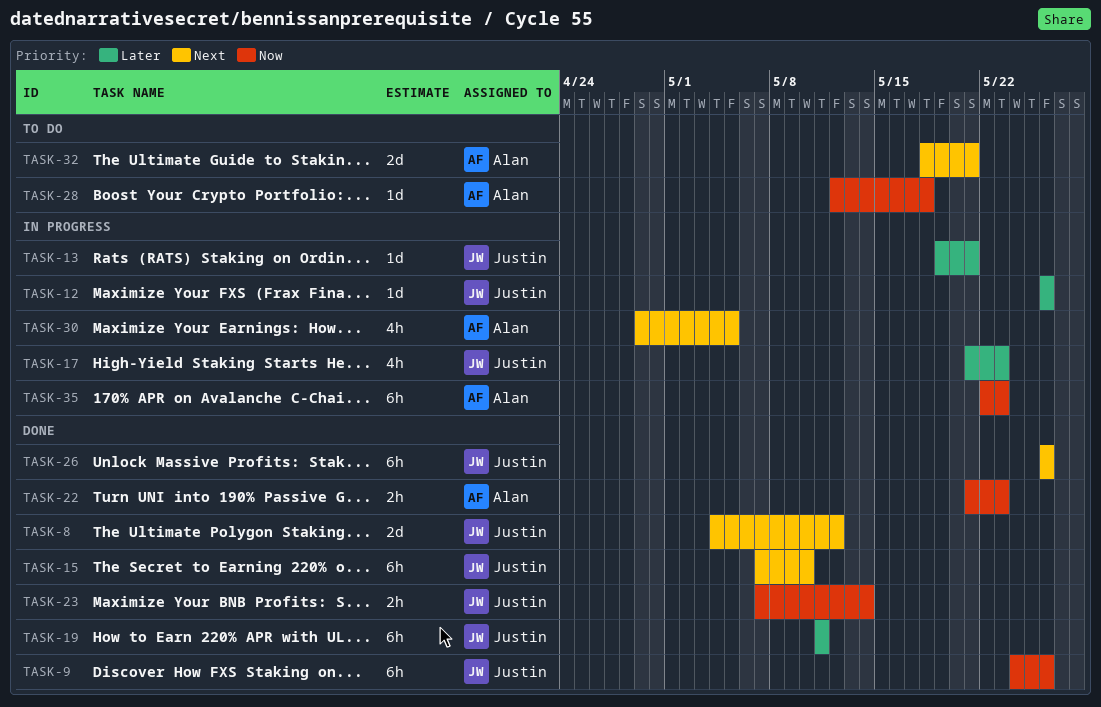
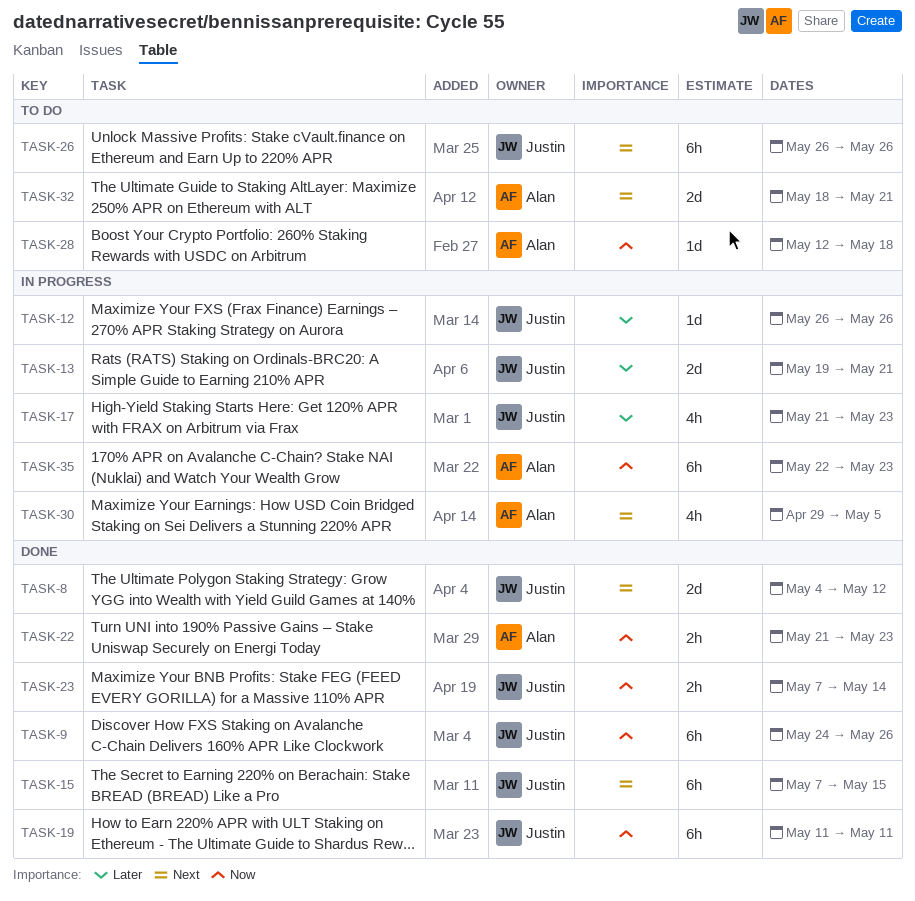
TASK-13, estimate: 1d -> 2d
TASK-15, due: May 10 -> May 15
TASK-19, priority: Later -> Now
TASK-26, status: Done -> To do

